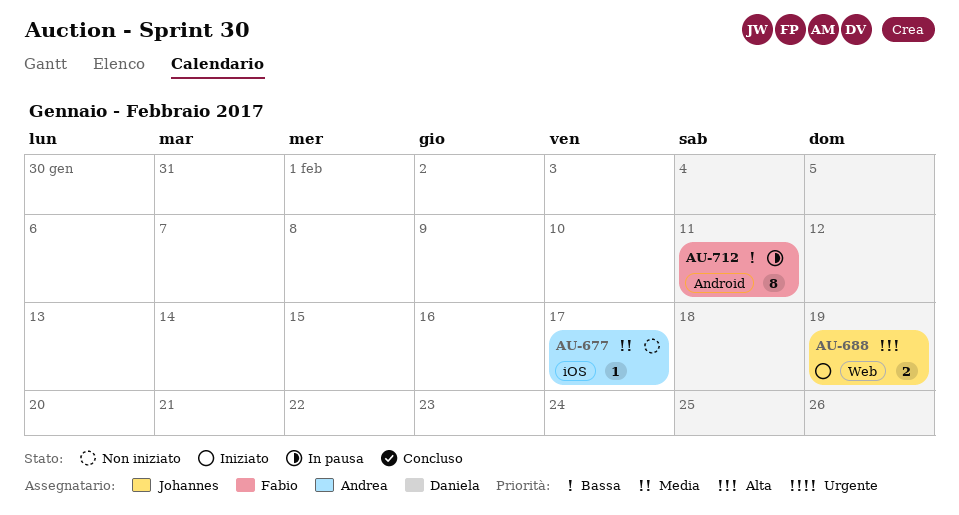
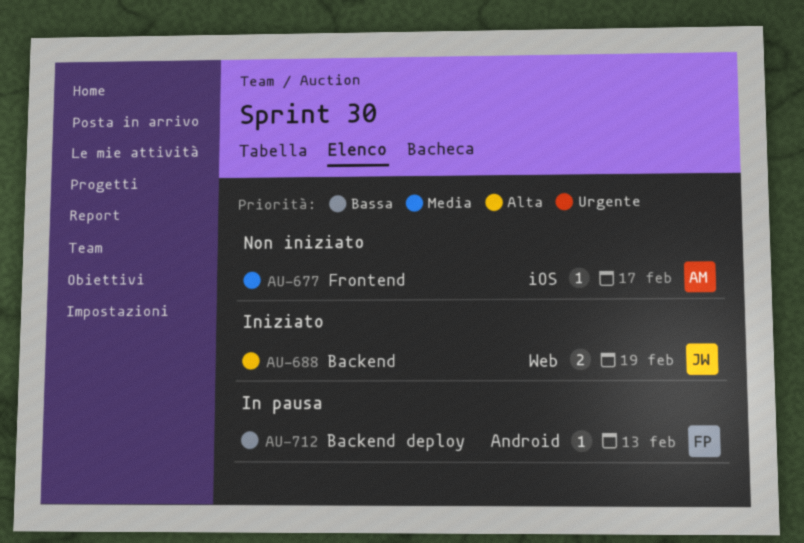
AU-712, estimate: 8 -> 1
AU-712, due: Feb 11 -> Feb 13

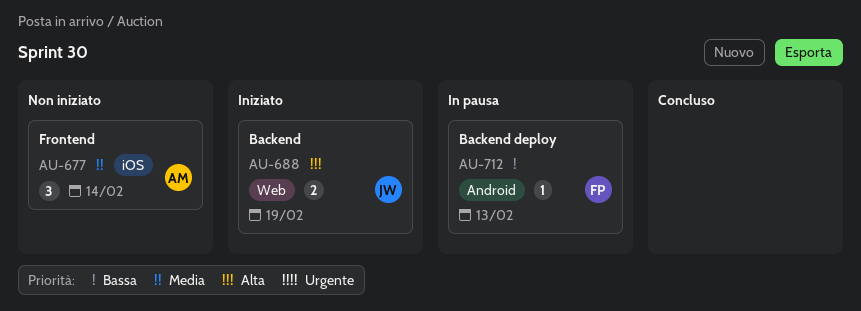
AU-677, estimate: 1 -> 3
AU-677, due: Feb 17 -> Feb 14

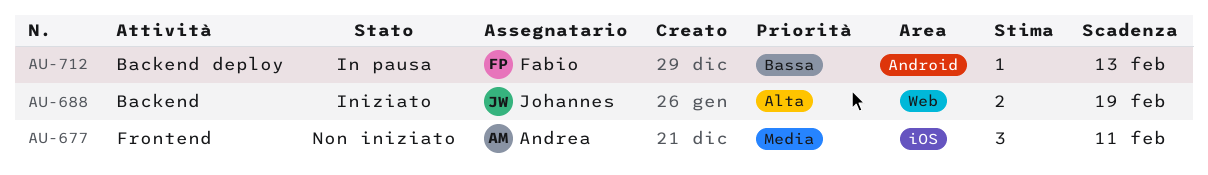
AU-677, due: Feb 14 -> Feb 11

